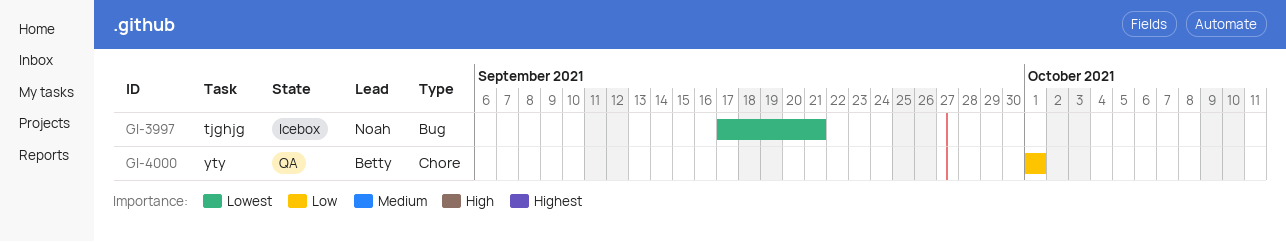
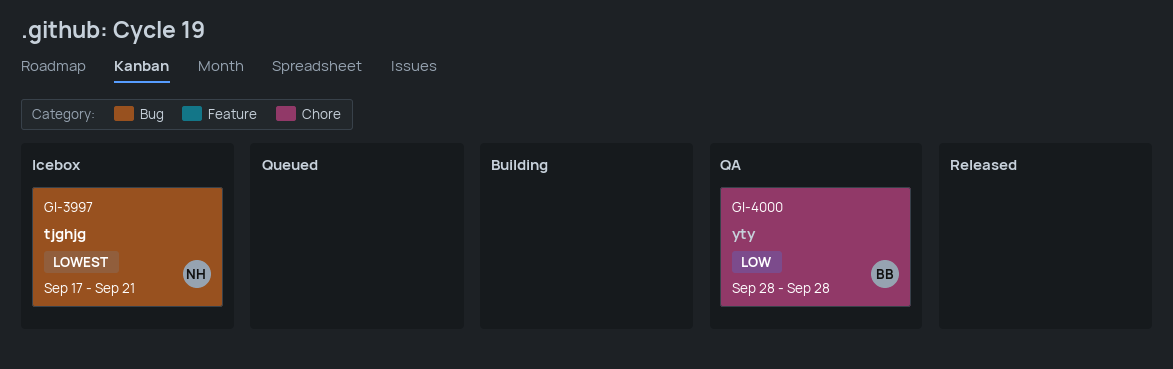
GI-4000, start: Oct 1 -> Sep 28
GI-4000, due: Oct 1 -> Sep 28

